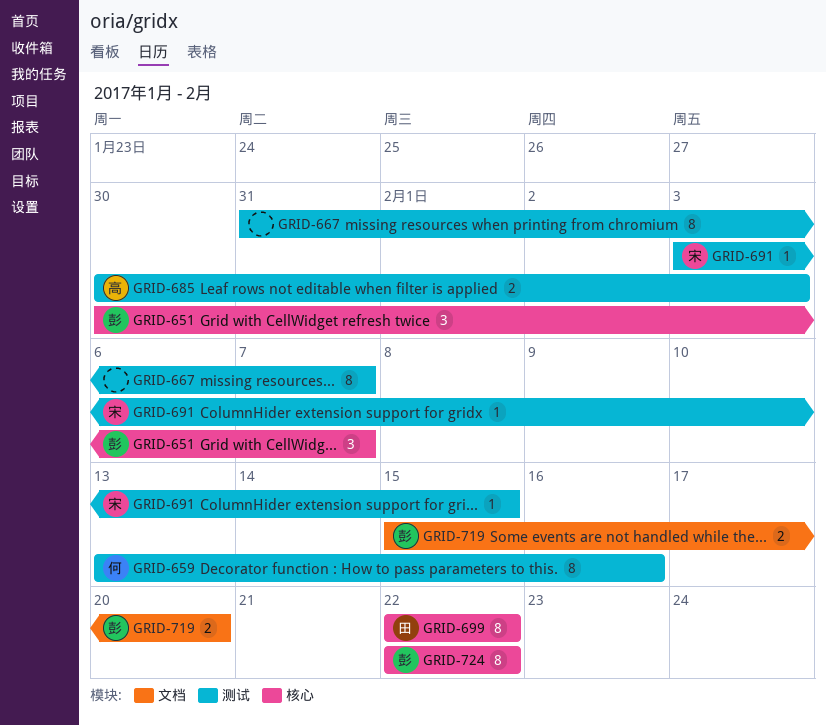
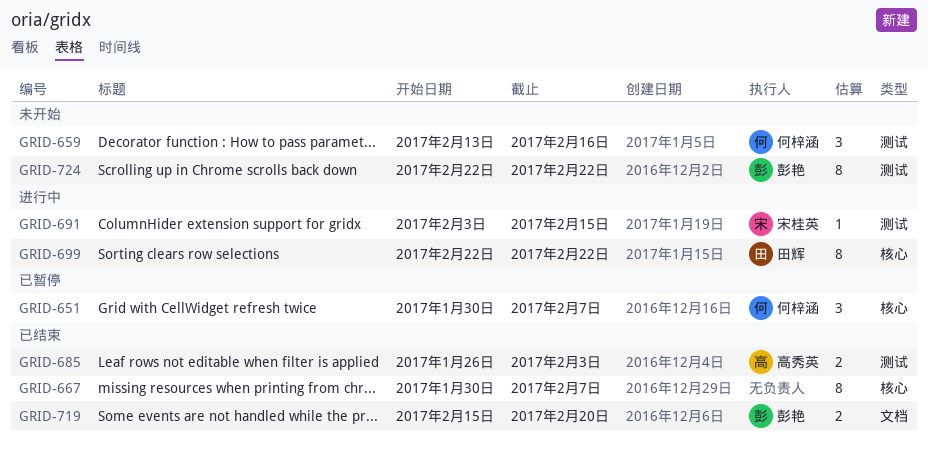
GRID-651, owner: 彭艳 -> 何梓涵
GRID-659, estimate: 8 -> 3
GRID-667, label: 测试 -> 核心
GRID-667, start: Jan 31 -> Jan 30
GRID-685, start: Jan 30 -> Jan 26
GRID-724, label: 核心 -> 测试

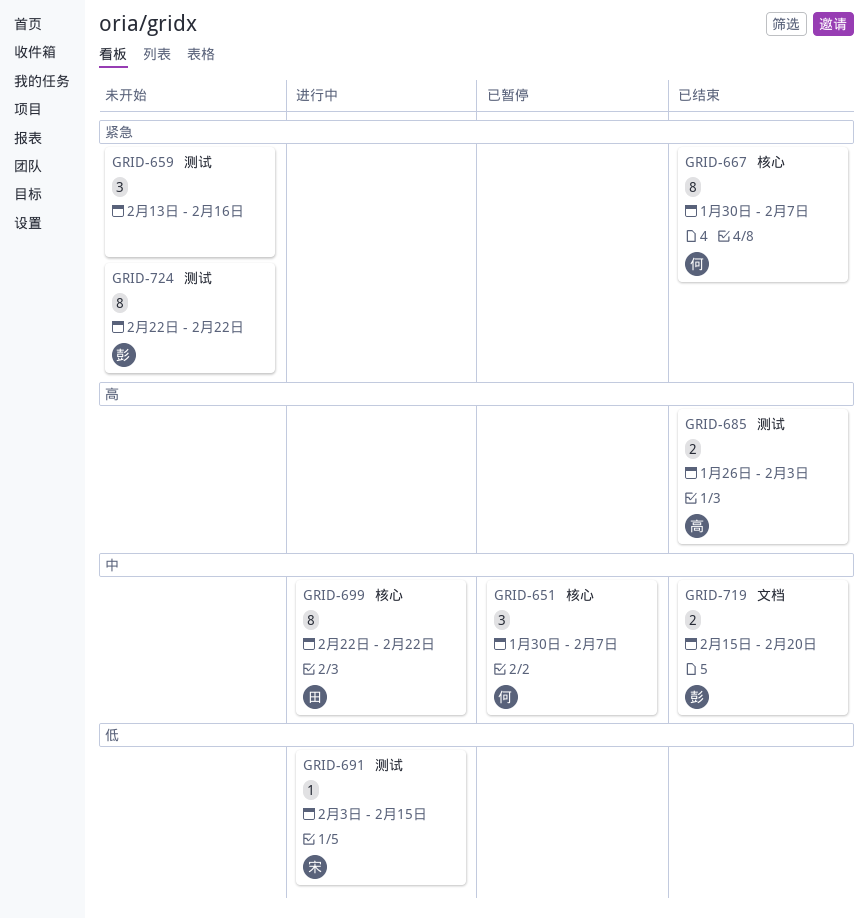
GRID-659, owner: 何梓涵 -> none
GRID-667, owner: none -> 何梓涵

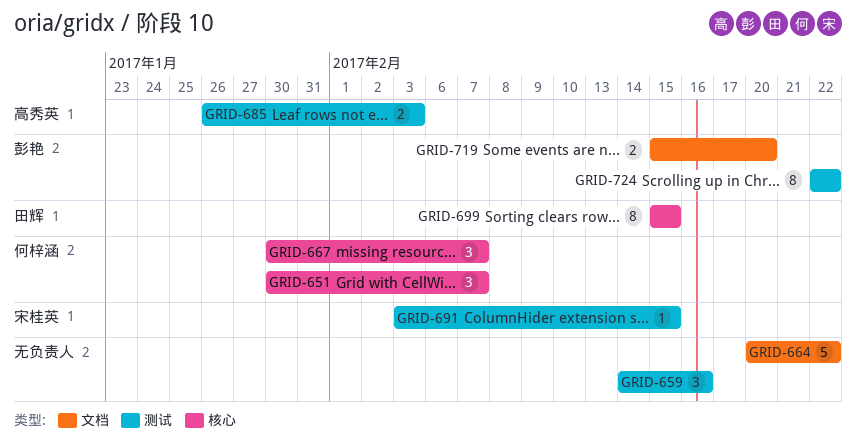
GRID-659, start: Feb 13 -> Feb 14
GRID-664: none -> present
GRID-667, estimate: 8 -> 3
GRID-699, start: Feb 22 -> Feb 15
GRID-699, due: Feb 22 -> Feb 15

